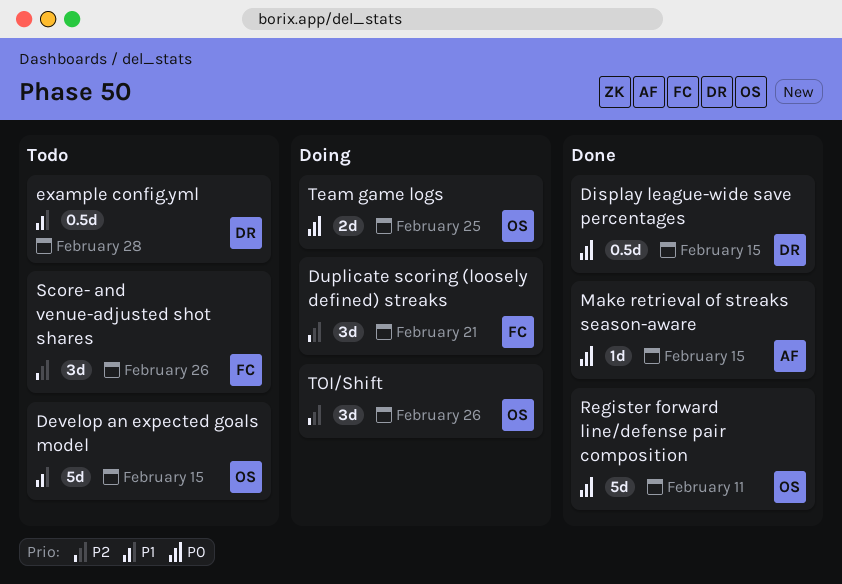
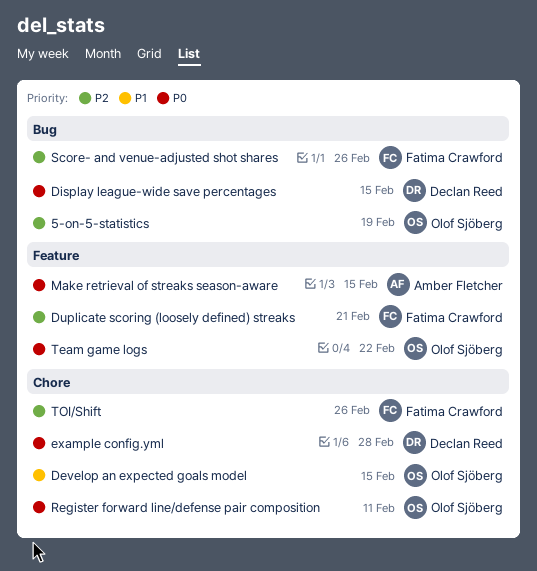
5-on-5-statistics: none -> present
example config.yml, priority: P1 -> P0
Team game logs, due: Feb 25 -> Feb 22
TOI/Shift, owner: Olof Sjöberg -> Fatima Crawford

